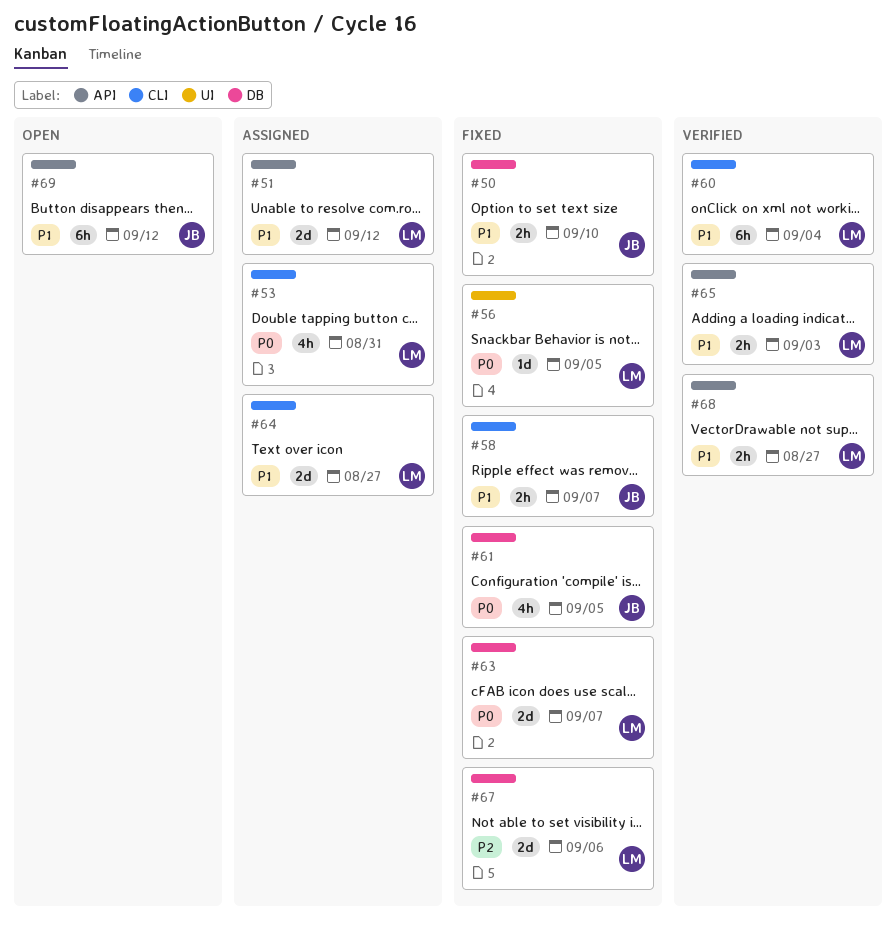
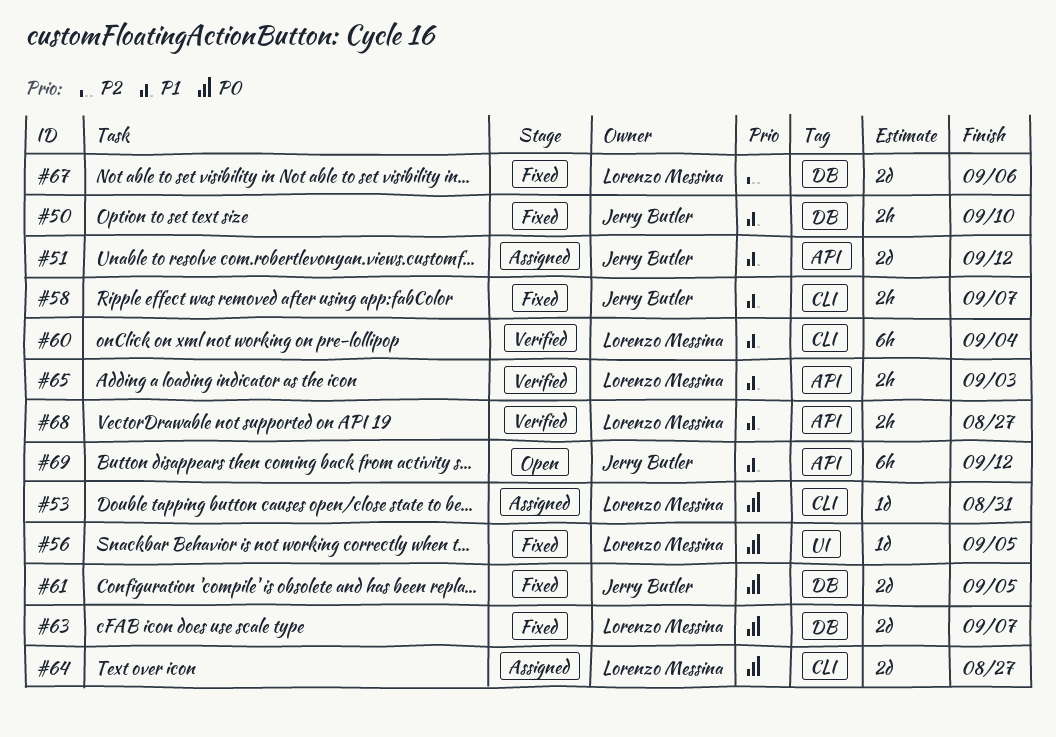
#51, owner: Lorenzo Messina -> Jerry Butler
#53, estimate: 4h -> 1d
#61, estimate: 4h -> 2d
#64, priority: P1 -> P0

